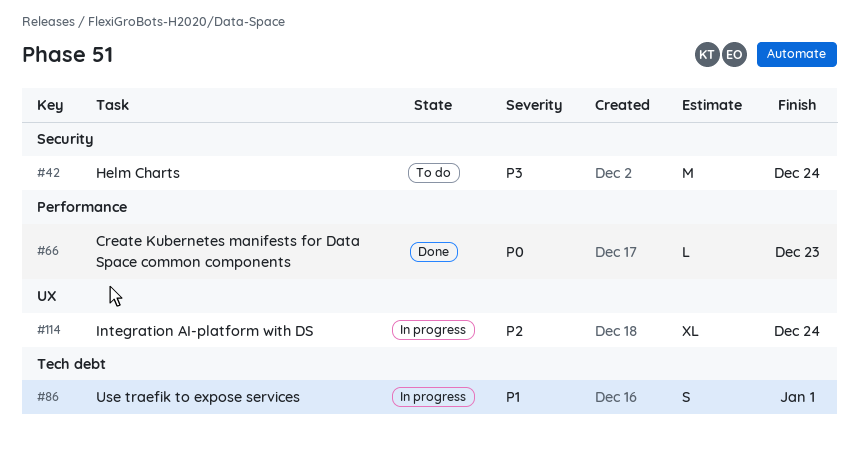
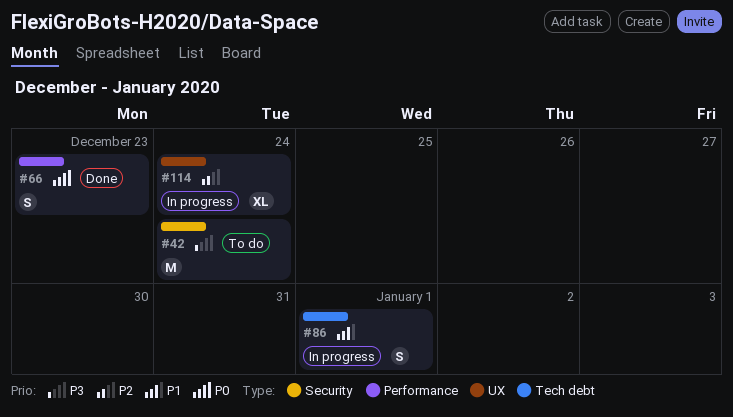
#66, estimate: L -> S

